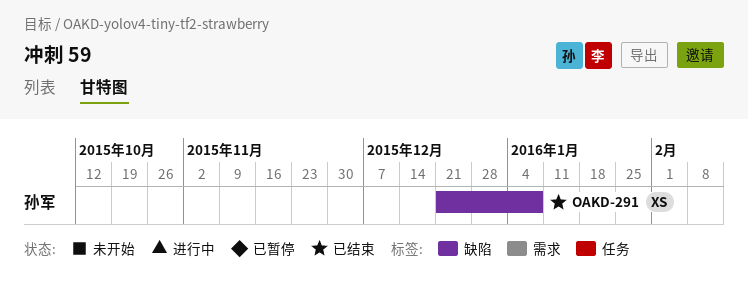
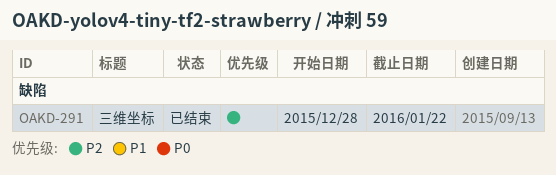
OAKD-291, start: Dec 21 -> Dec 28
OAKD-291, due: Jan 8 -> Jan 22

